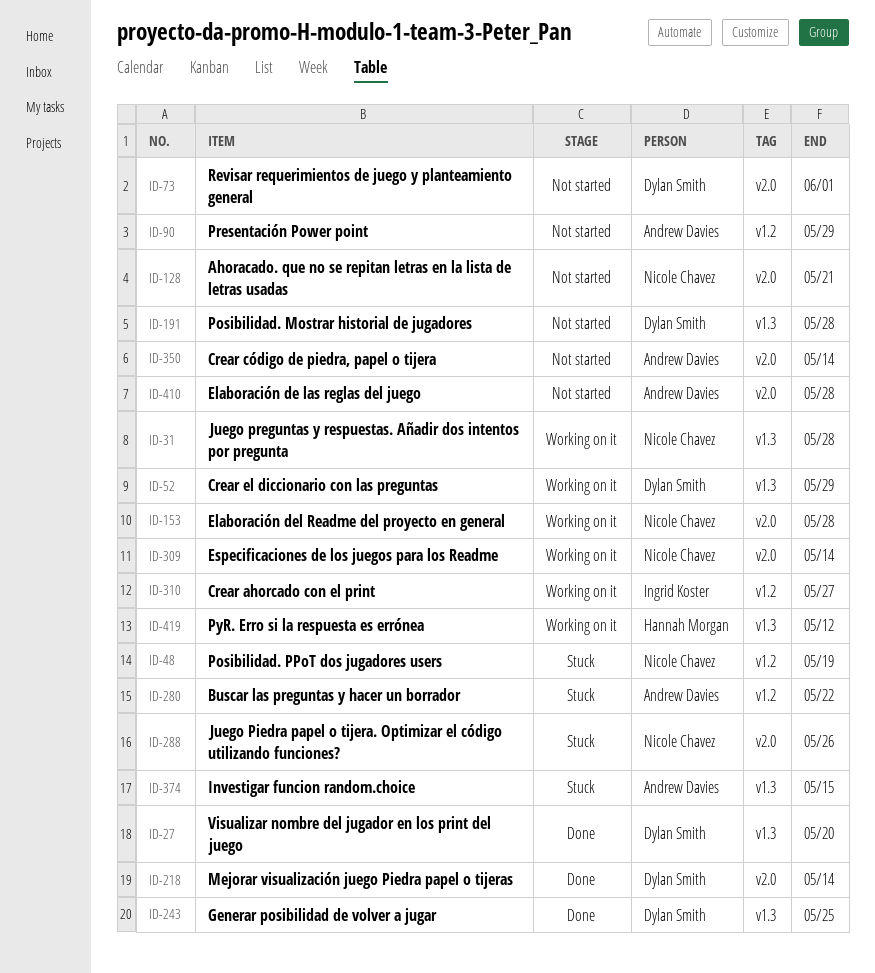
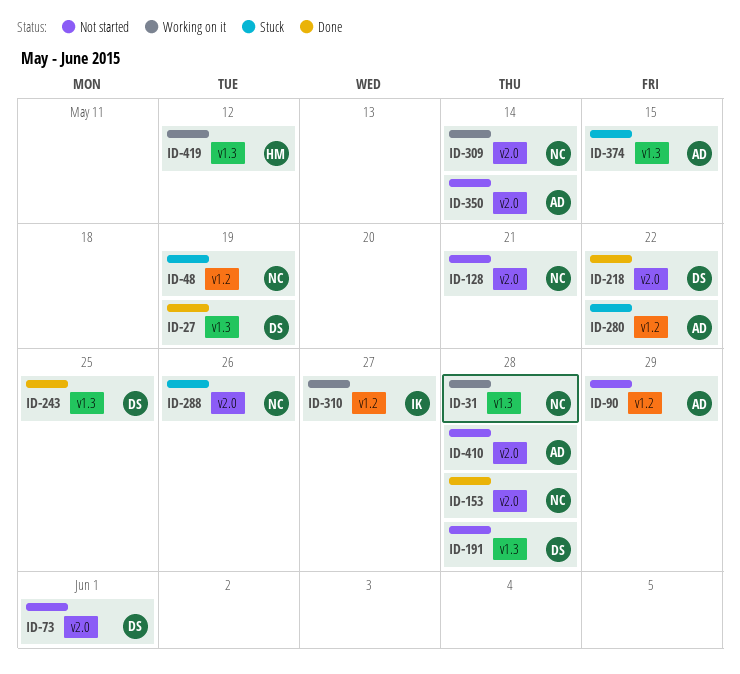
ID-27, due: May 20 -> May 19
ID-52: present -> none
ID-153, status: Working on it -> Done
ID-218, due: May 14 -> May 22

